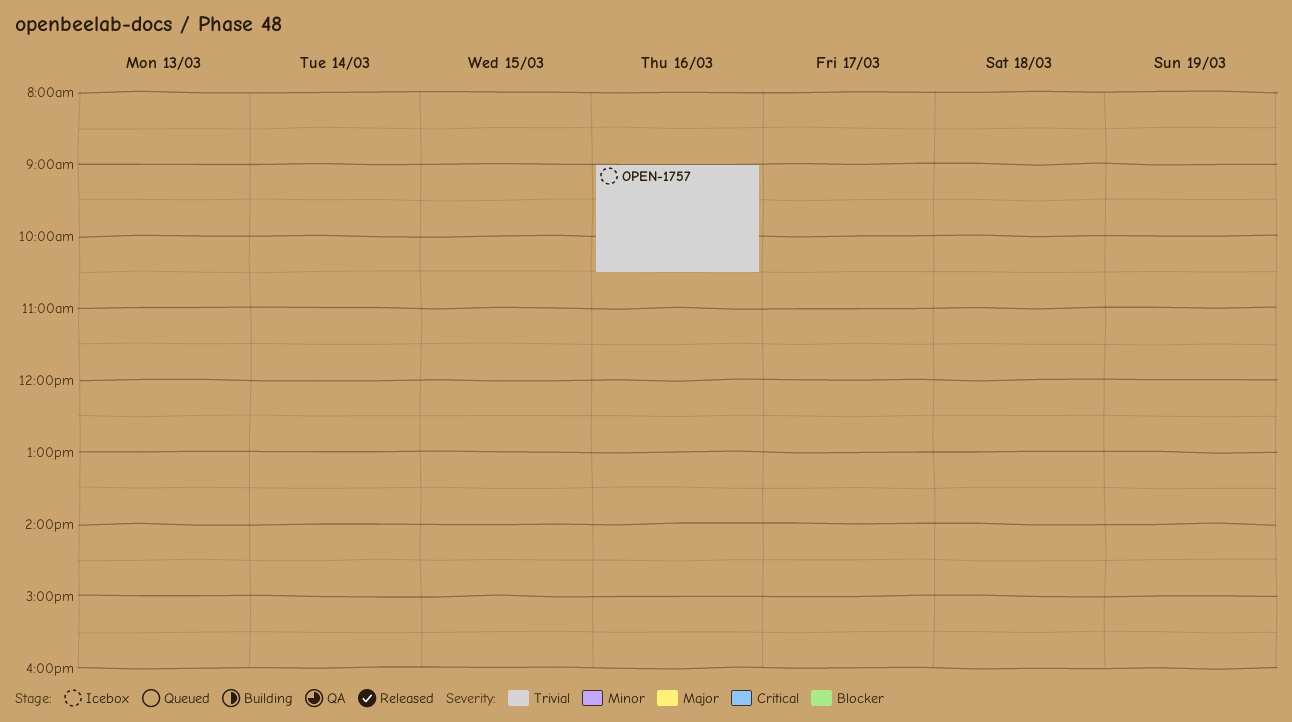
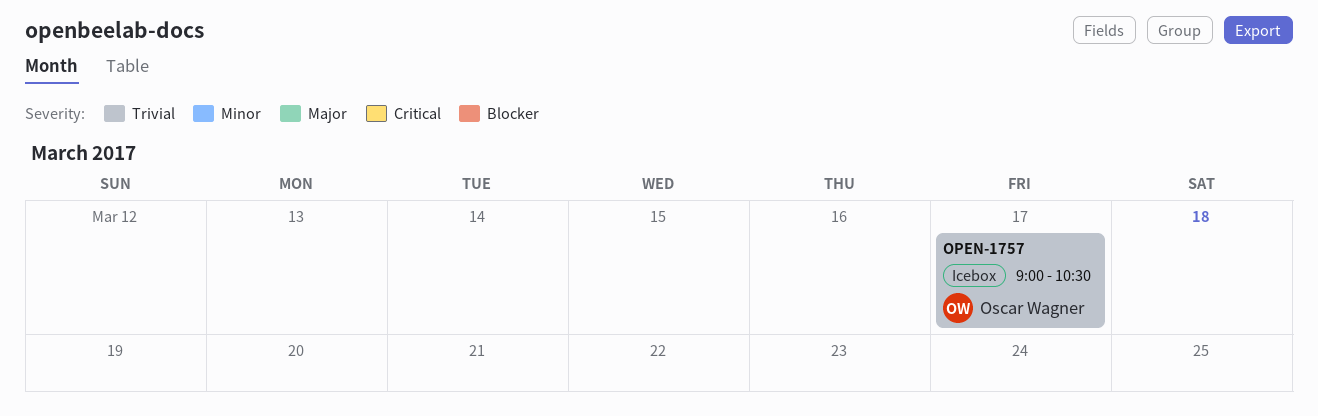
OPEN-1757, day: Mar 16 -> Mar 17

